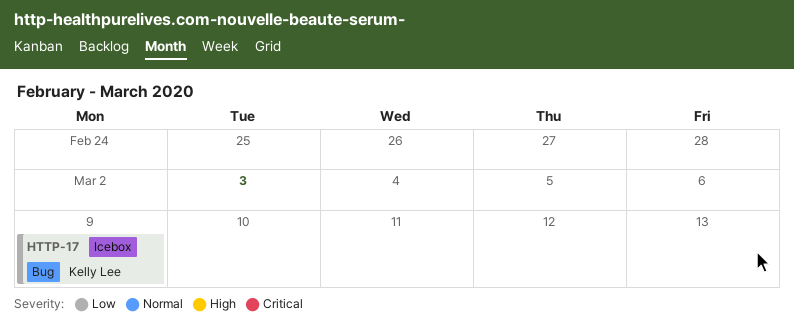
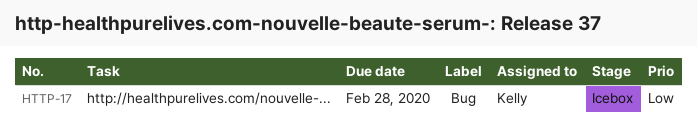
HTTP-17, due: Mar 9 -> Feb 28

